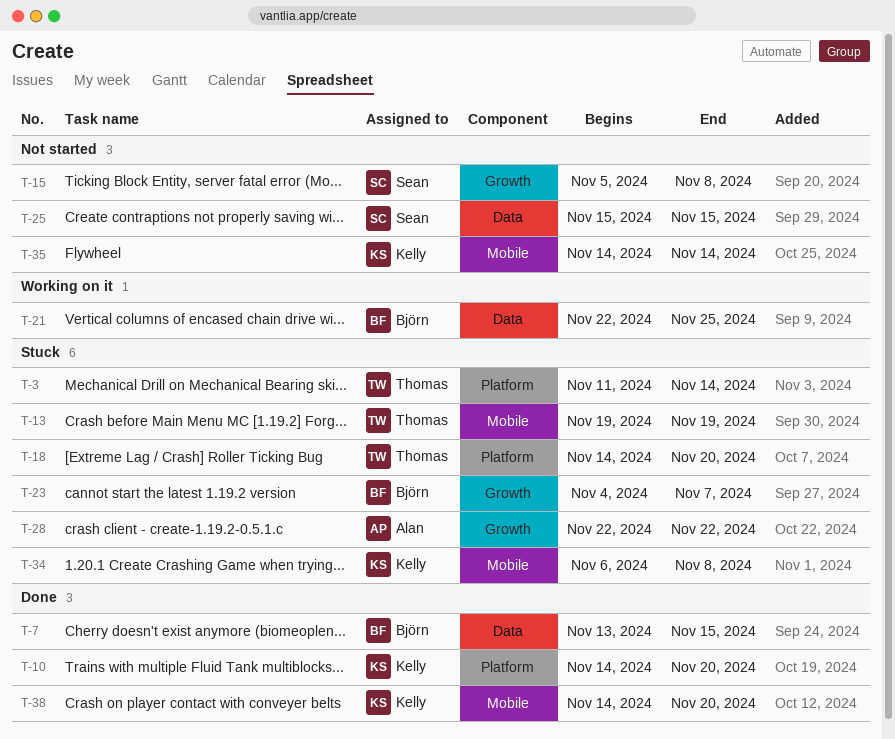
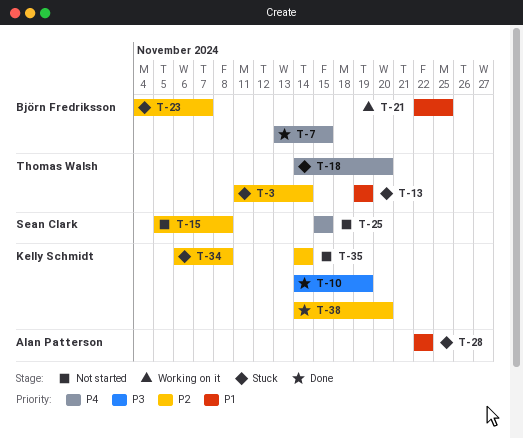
T-10, due: Nov 20 -> Nov 19

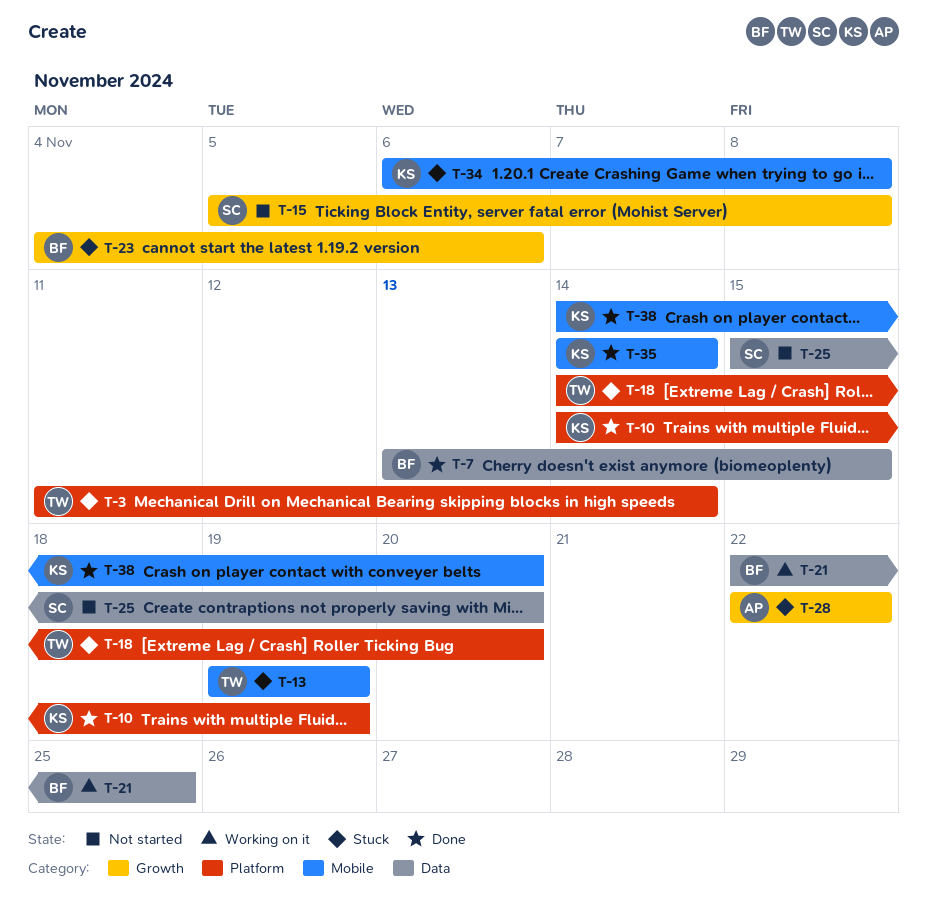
T-23, due: Nov 7 -> Nov 6
T-25, due: Nov 15 -> Nov 20
T-35, status: Not started -> Done

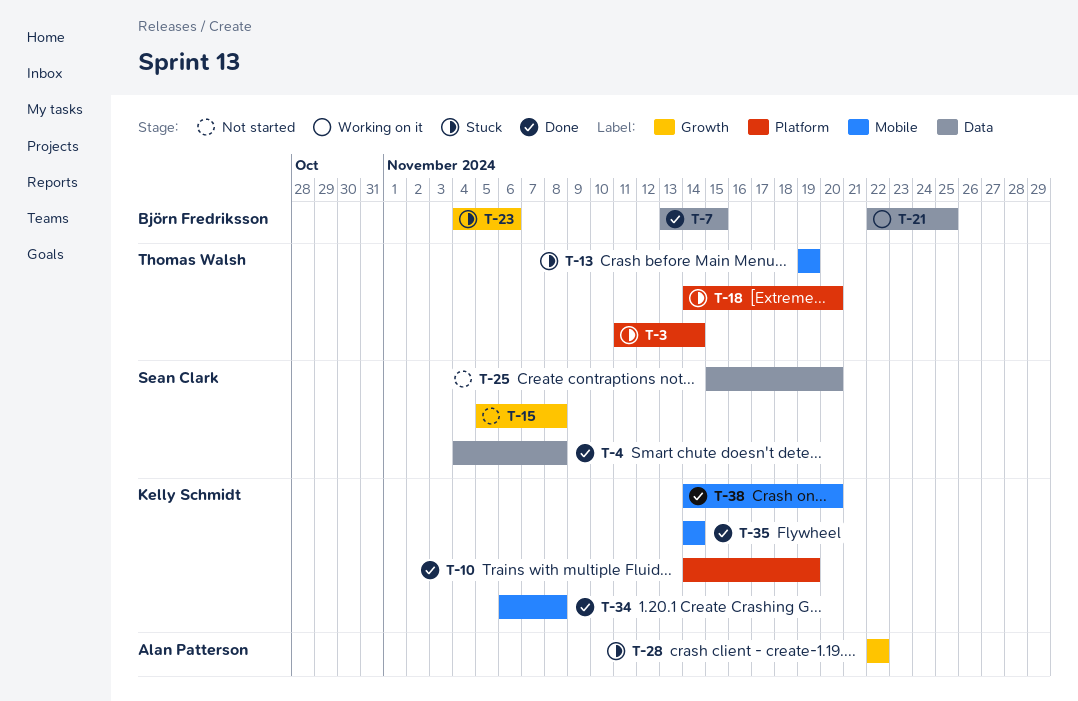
T-4: none -> present
T-34, status: Stuck -> Done

